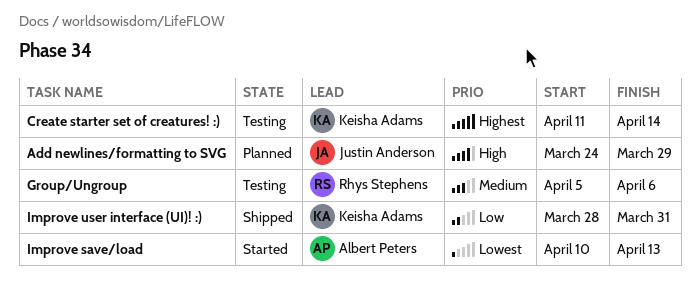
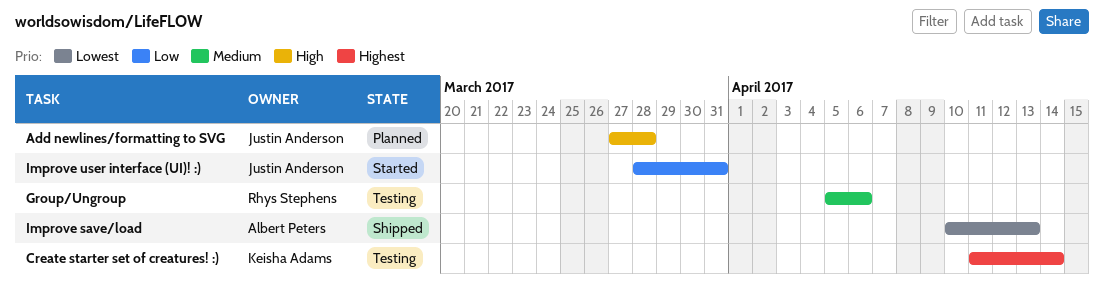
Add newlines/formatting to SVG, start: Mar 24 -> Mar 27
Add newlines/formatting to SVG, due: Mar 29 -> Mar 28
Improve save/load, status: Started -> Shipped
Improve user interface (UI)! :), status: Shipped -> Started
Improve user interface (UI)! :), owner: Keisha Adams -> Justin Anderson

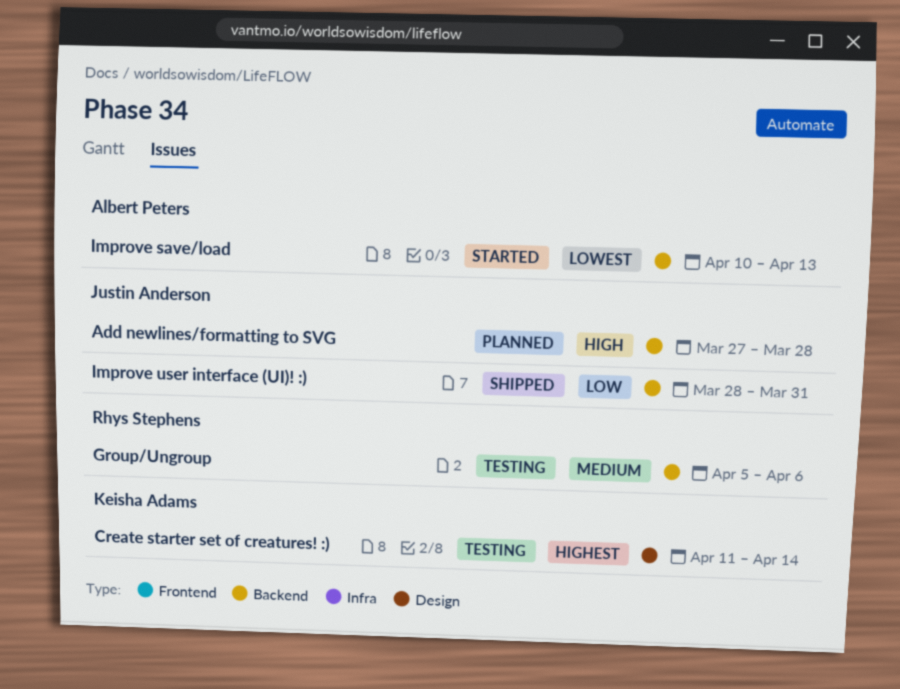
Improve save/load, status: Shipped -> Started
Improve user interface (UI)! :), status: Started -> Shipped

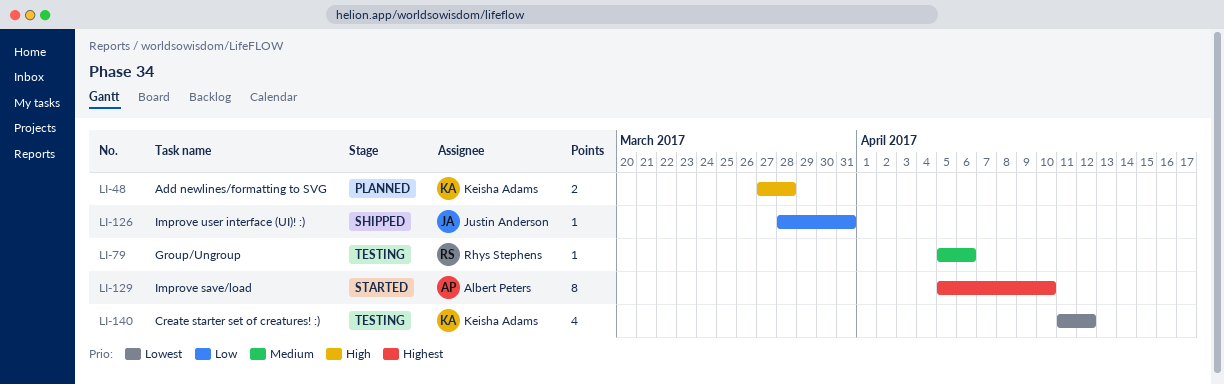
Add newlines/formatting to SVG, owner: Justin Anderson -> Keisha Adams
Create starter set of creatures! :), priority: Highest -> Lowest
Create starter set of creatures! :), due: Apr 14 -> Apr 12
Improve save/load, priority: Lowest -> Highest
Improve save/load, start: Apr 10 -> Apr 5
Improve save/load, due: Apr 13 -> Apr 10

